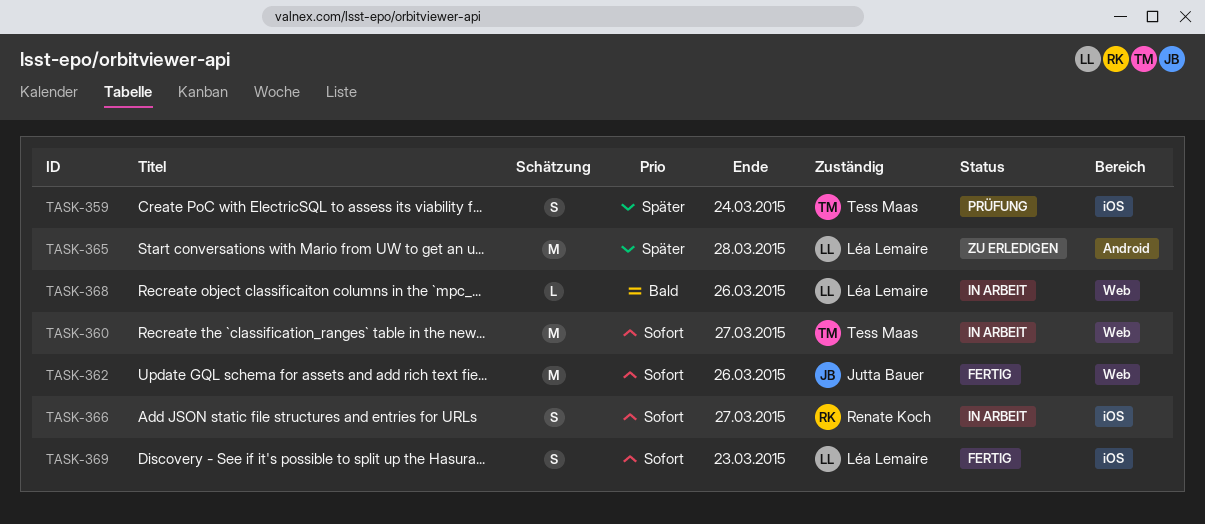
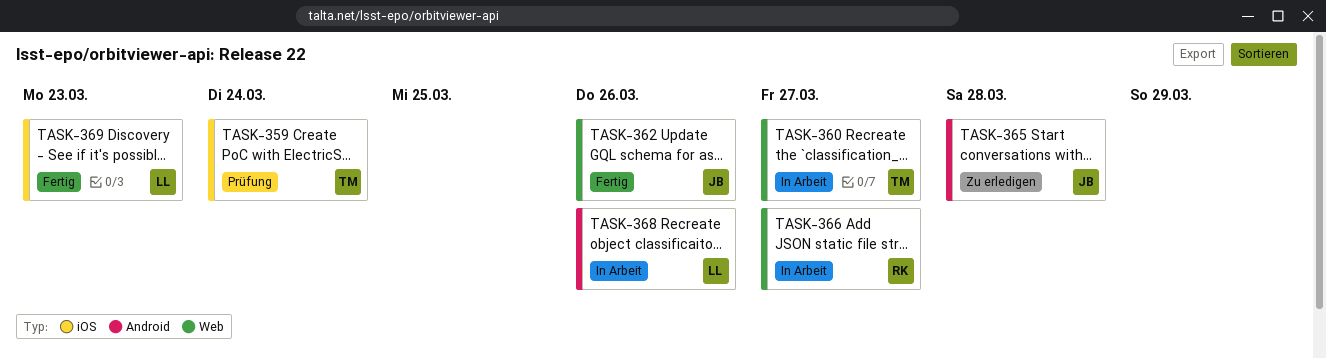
TASK-365, owner: Léa Lemaire -> Jutta Bauer
TASK-366, label: iOS -> Web
TASK-368, label: Web -> Android

